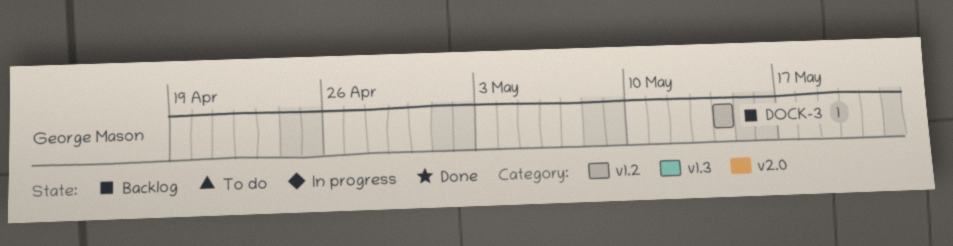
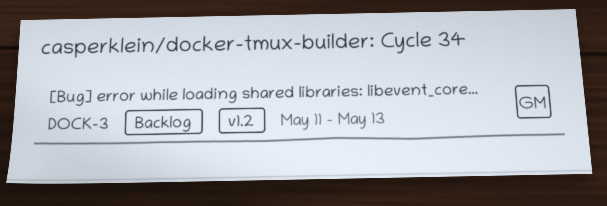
DOCK-3, start: May 14 -> May 11
DOCK-3, due: May 14 -> May 13

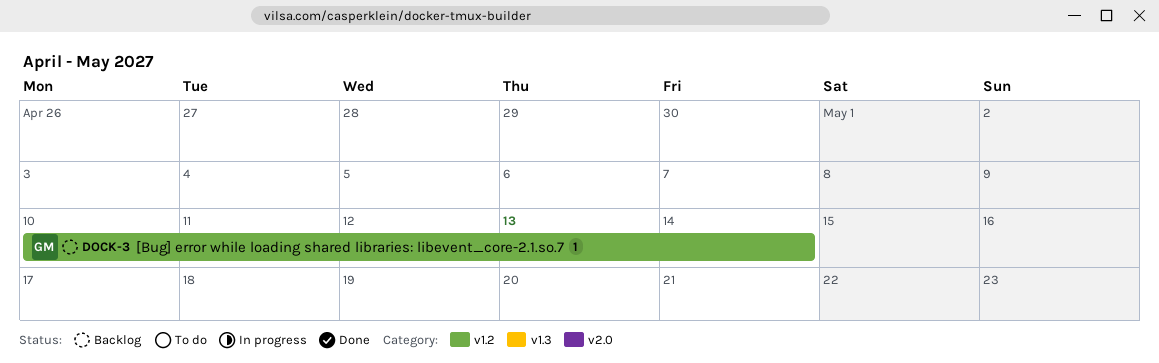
DOCK-3, start: May 11 -> May 10
DOCK-3, due: May 13 -> May 14

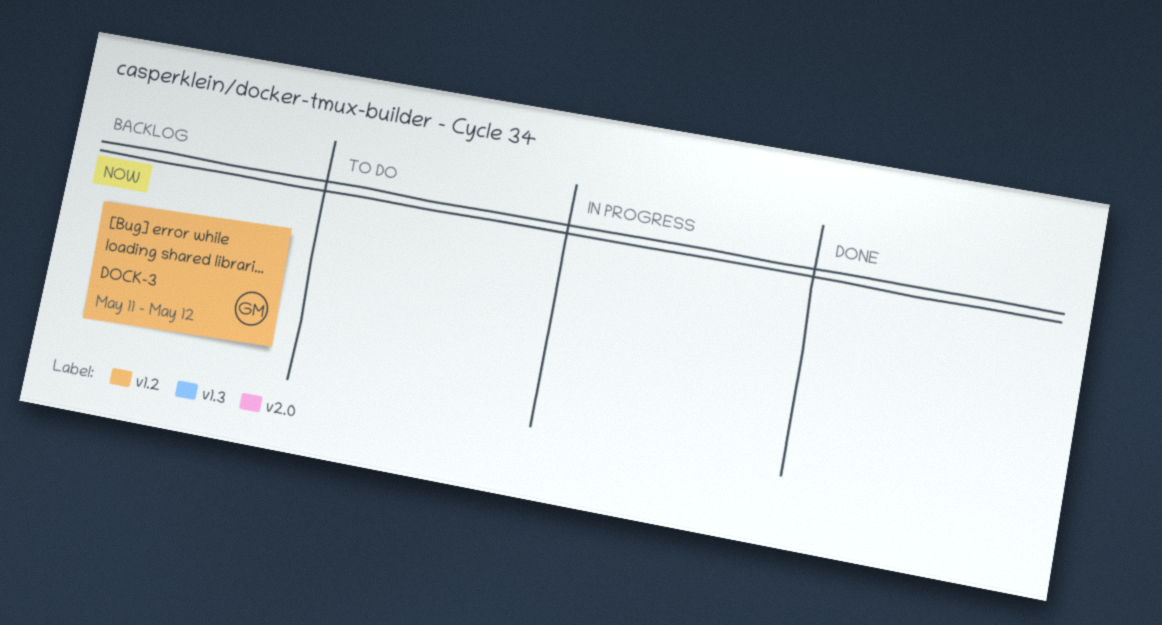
DOCK-3, start: May 10 -> May 11
DOCK-3, due: May 14 -> May 12

